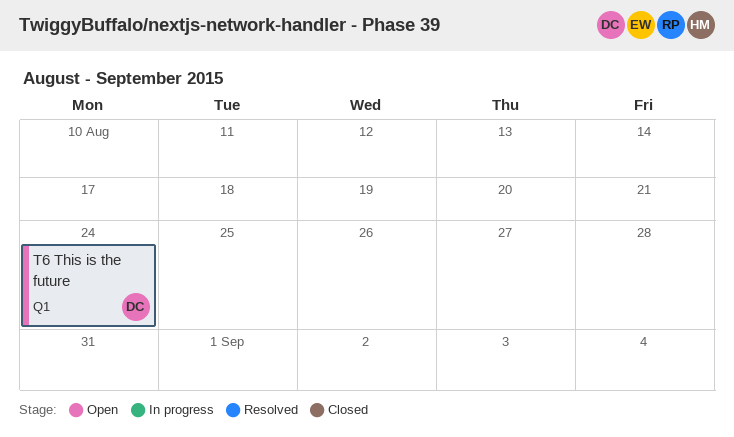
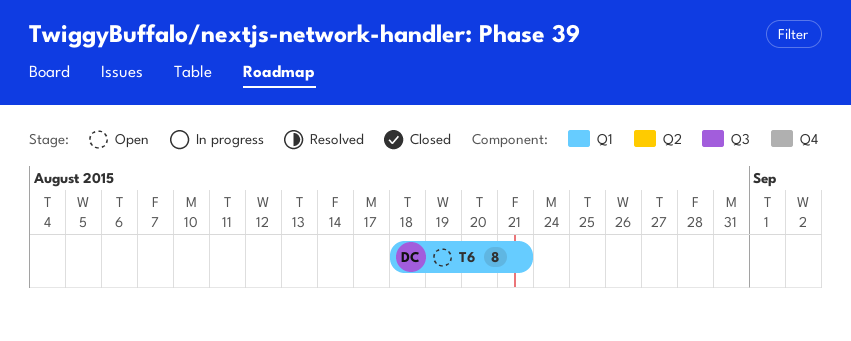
T6, due: Aug 24 -> Aug 21

